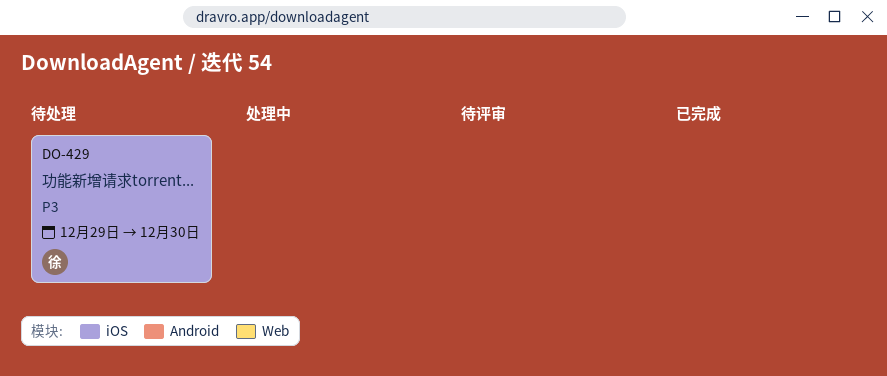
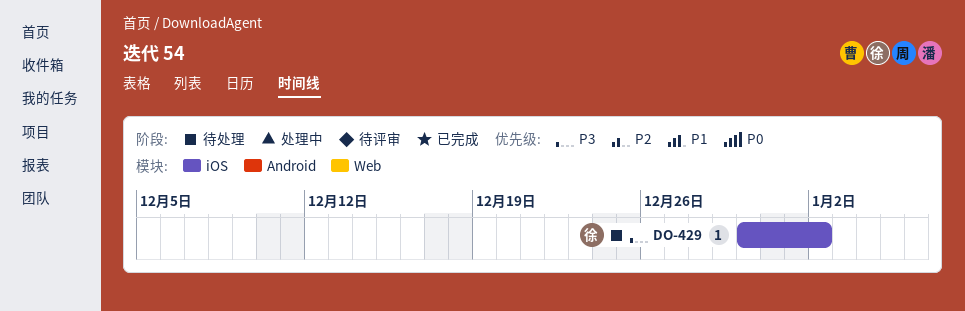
DO-429, start: Dec 29 -> Dec 30
DO-429, due: Dec 30 -> Jan 2

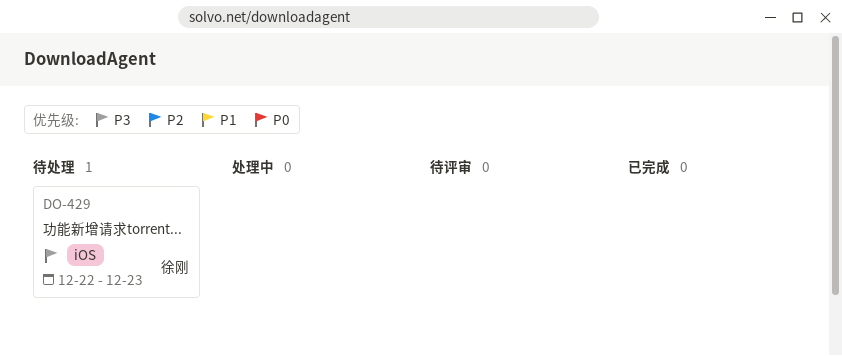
DO-429, start: Dec 30 -> Dec 22
DO-429, due: Jan 2 -> Dec 23

